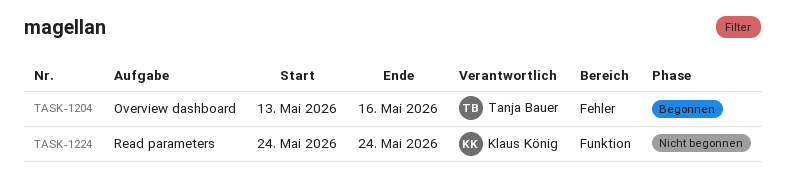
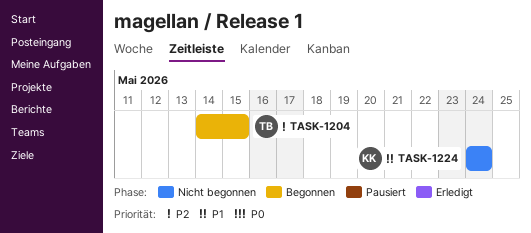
TASK-1204, start: May 13 -> May 14
TASK-1204, due: May 16 -> May 15

